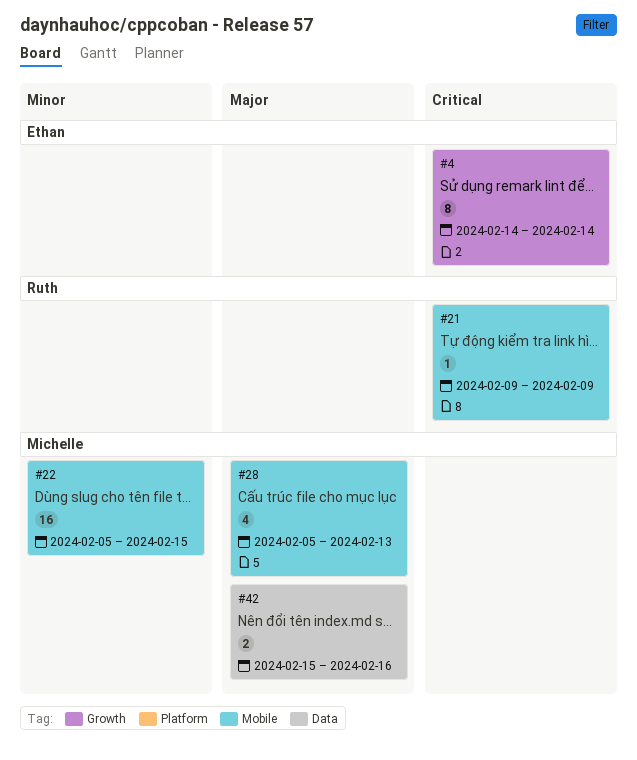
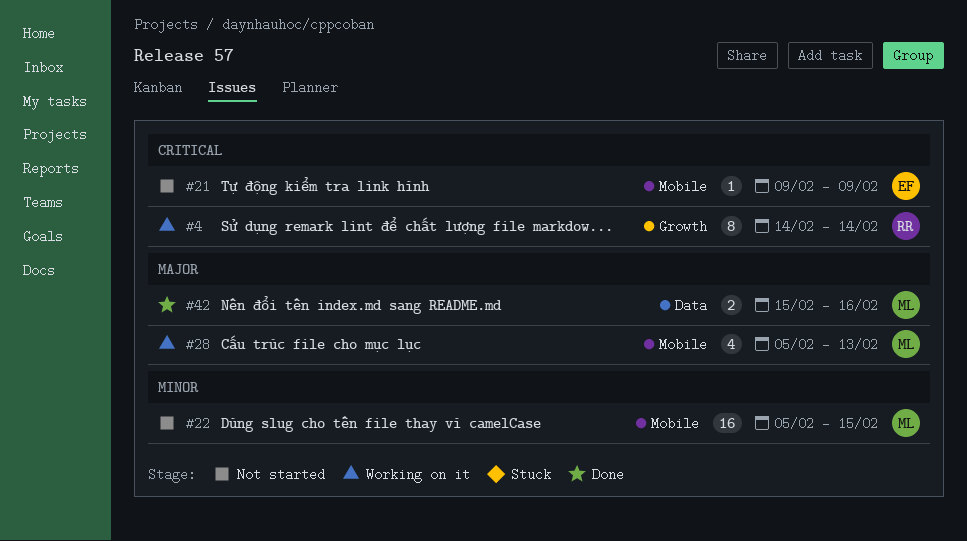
#4, owner: Ethan -> Ruth
#21, owner: Ruth -> Ethan

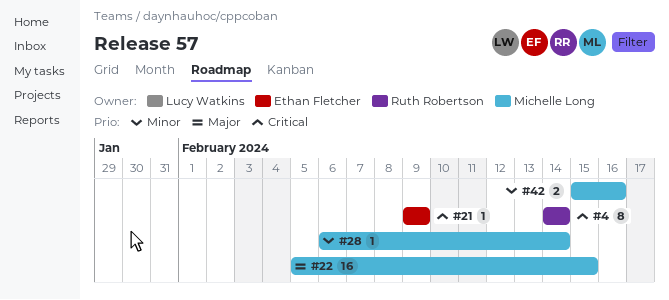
#22, priority: Minor -> Major
#28, priority: Major -> Minor
#28, estimate: 4 -> 1
#28, start: Feb 5 -> Feb 6
#28, due: Feb 13 -> Feb 14
#42, priority: Major -> Minor

